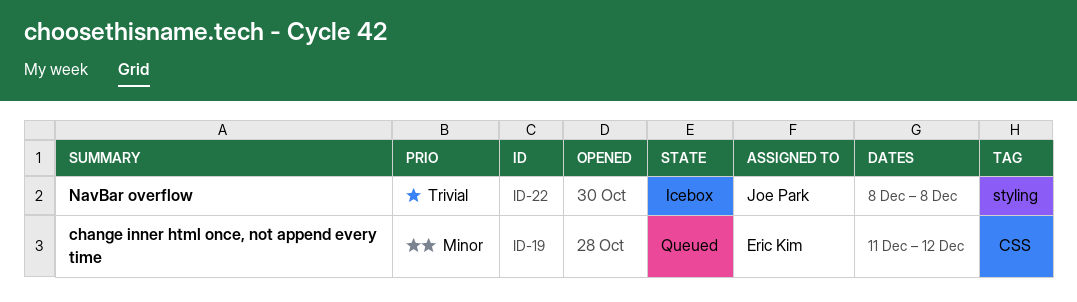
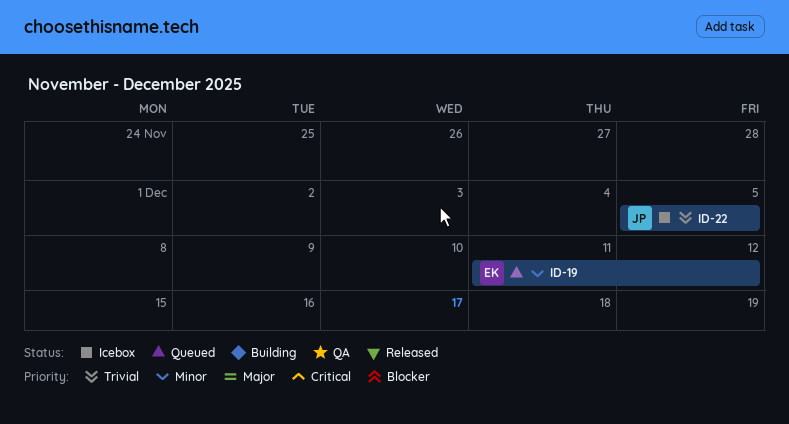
ID-22, start: Dec 8 -> Dec 5
ID-22, due: Dec 8 -> Dec 5

